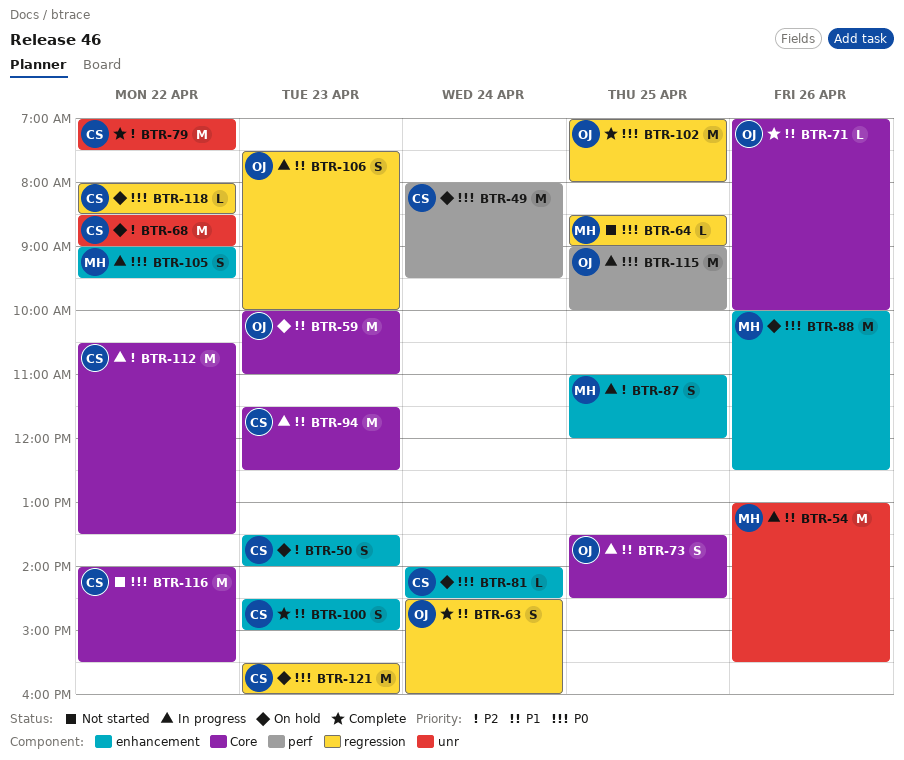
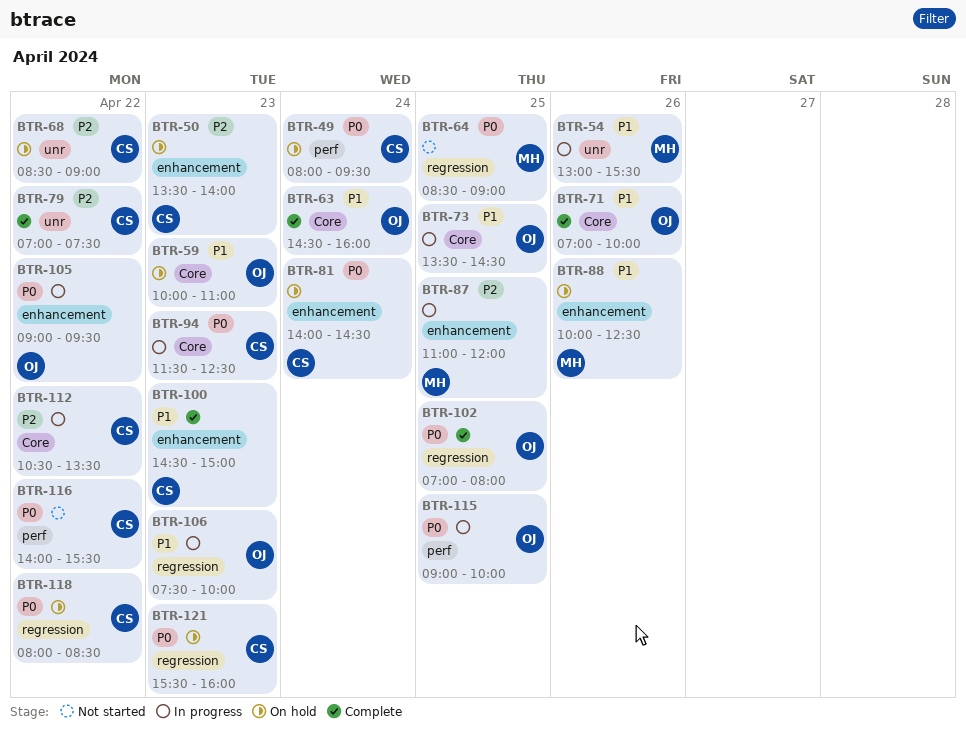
BTR-63, label: regression -> Core
BTR-88, priority: P0 -> P1
BTR-94, priority: P1 -> P0
BTR-105, owner: MH -> OJ
BTR-116, label: Core -> perf

